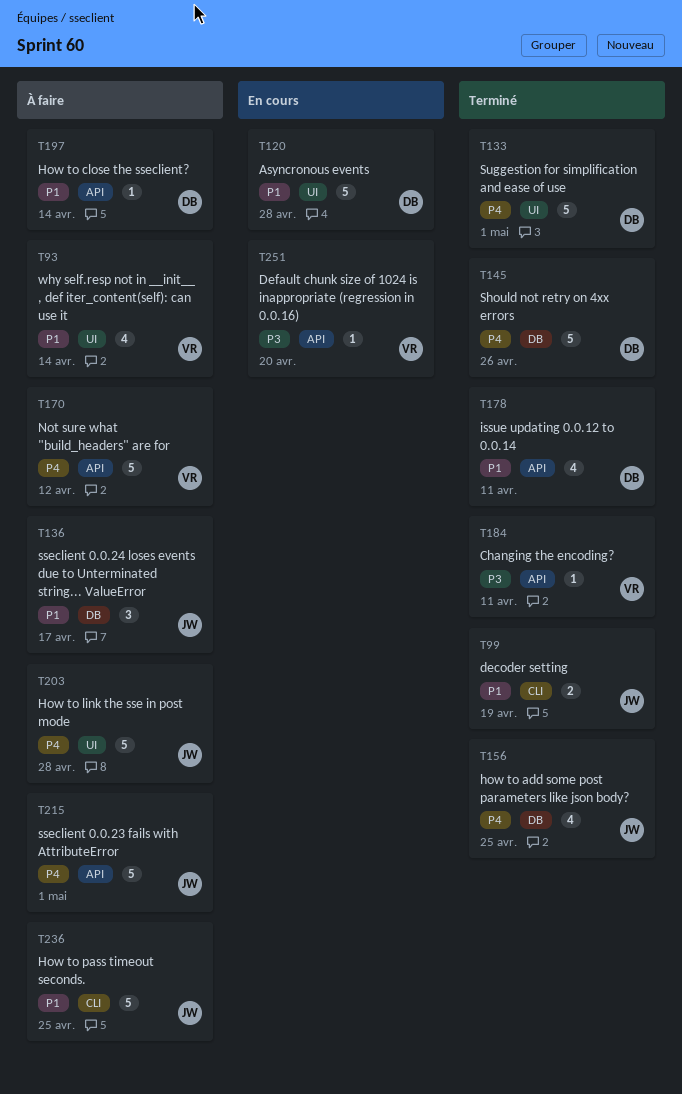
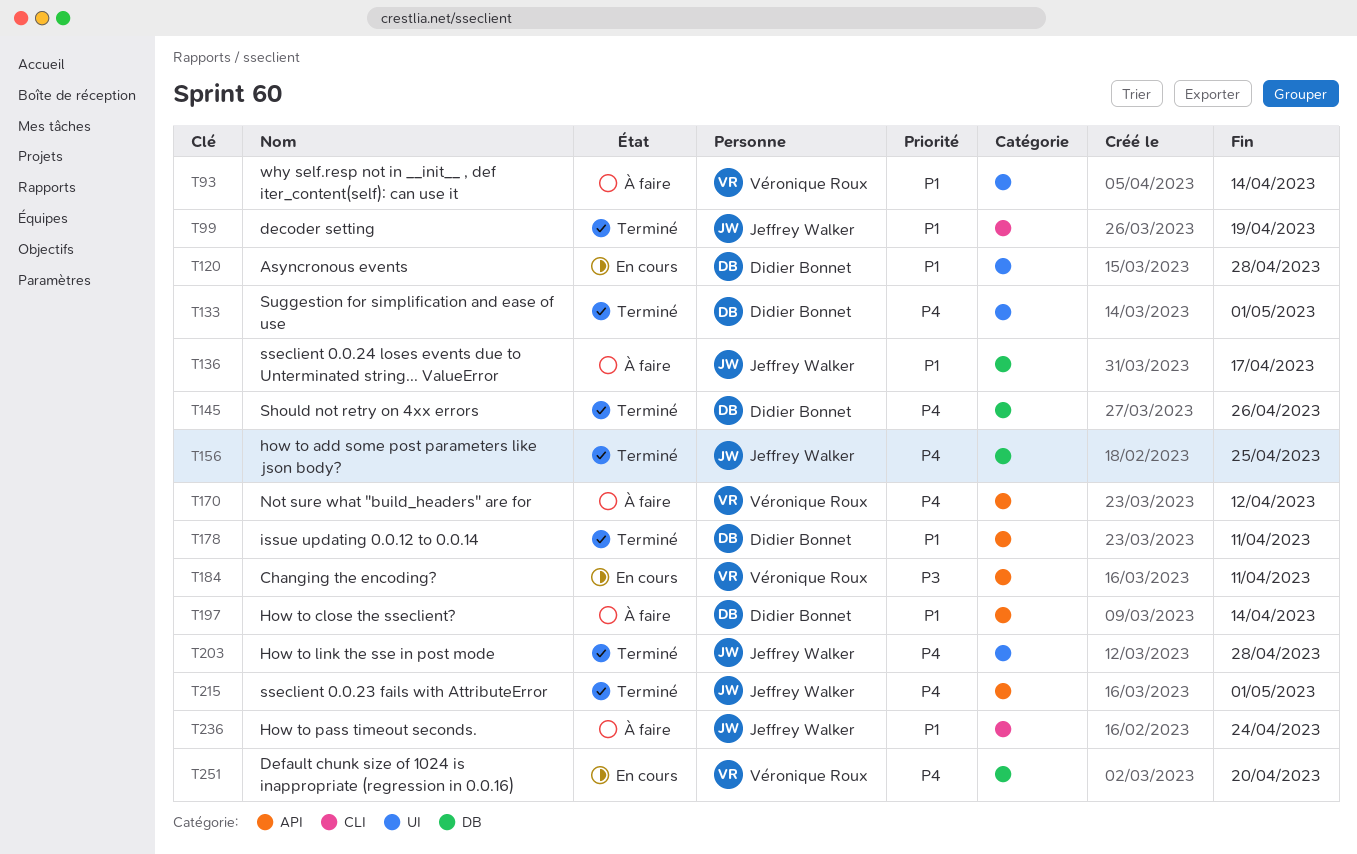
T184, status: Terminé -> En cours
T203, status: À faire -> Terminé
T215, status: À faire -> Terminé
T236, due: Apr 25 -> Apr 24
T251, priority: P3 -> P4
T251, label: API -> DB

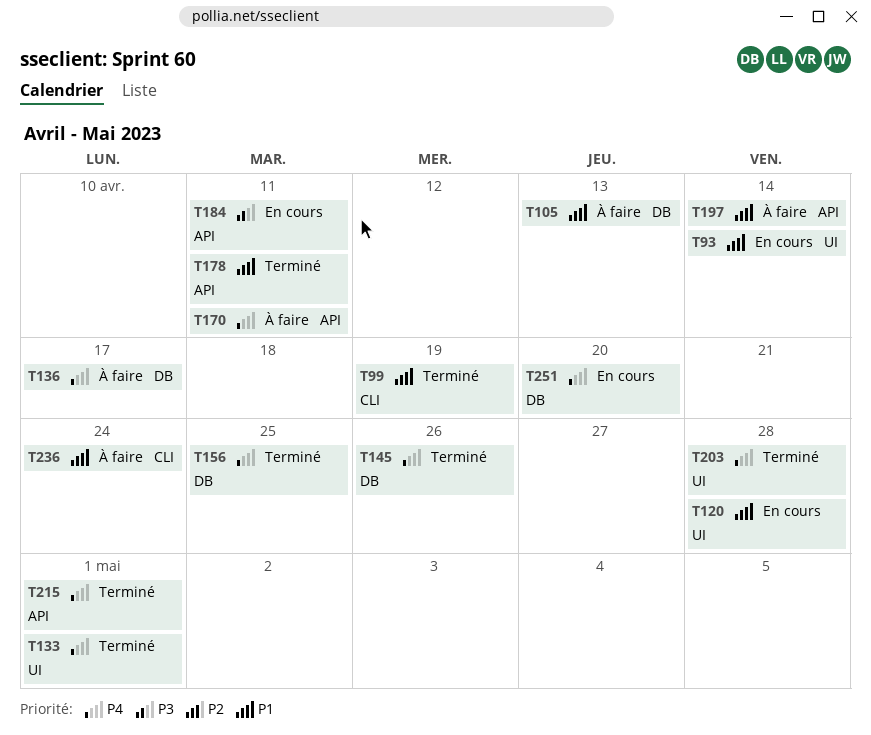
T93, status: À faire -> En cours
T105: none -> present
T136, priority: P1 -> P4
T170, due: Apr 12 -> Apr 11

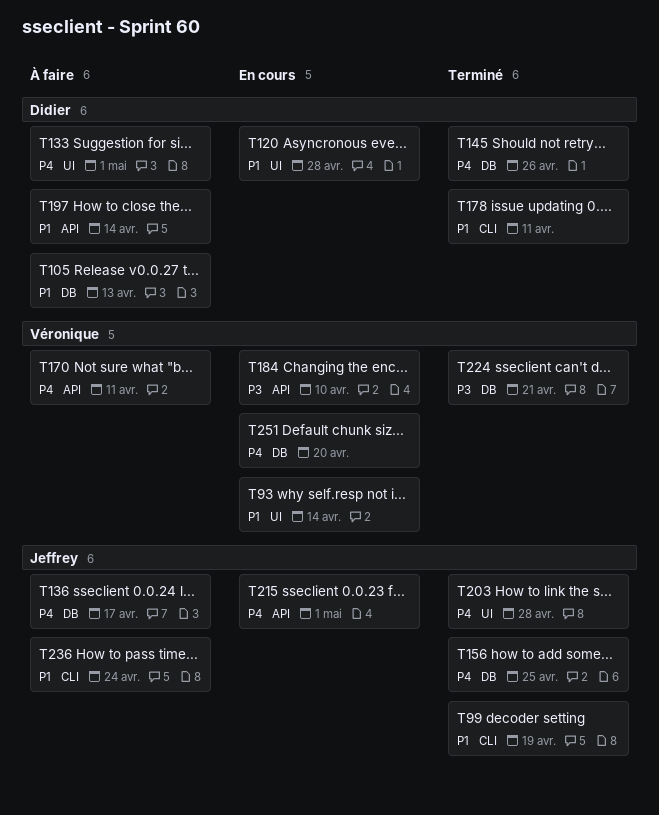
T133, status: Terminé -> À faire
T178, label: API -> CLI
T184, due: Apr 11 -> Apr 10
T215, status: Terminé -> En cours
T224: none -> present

